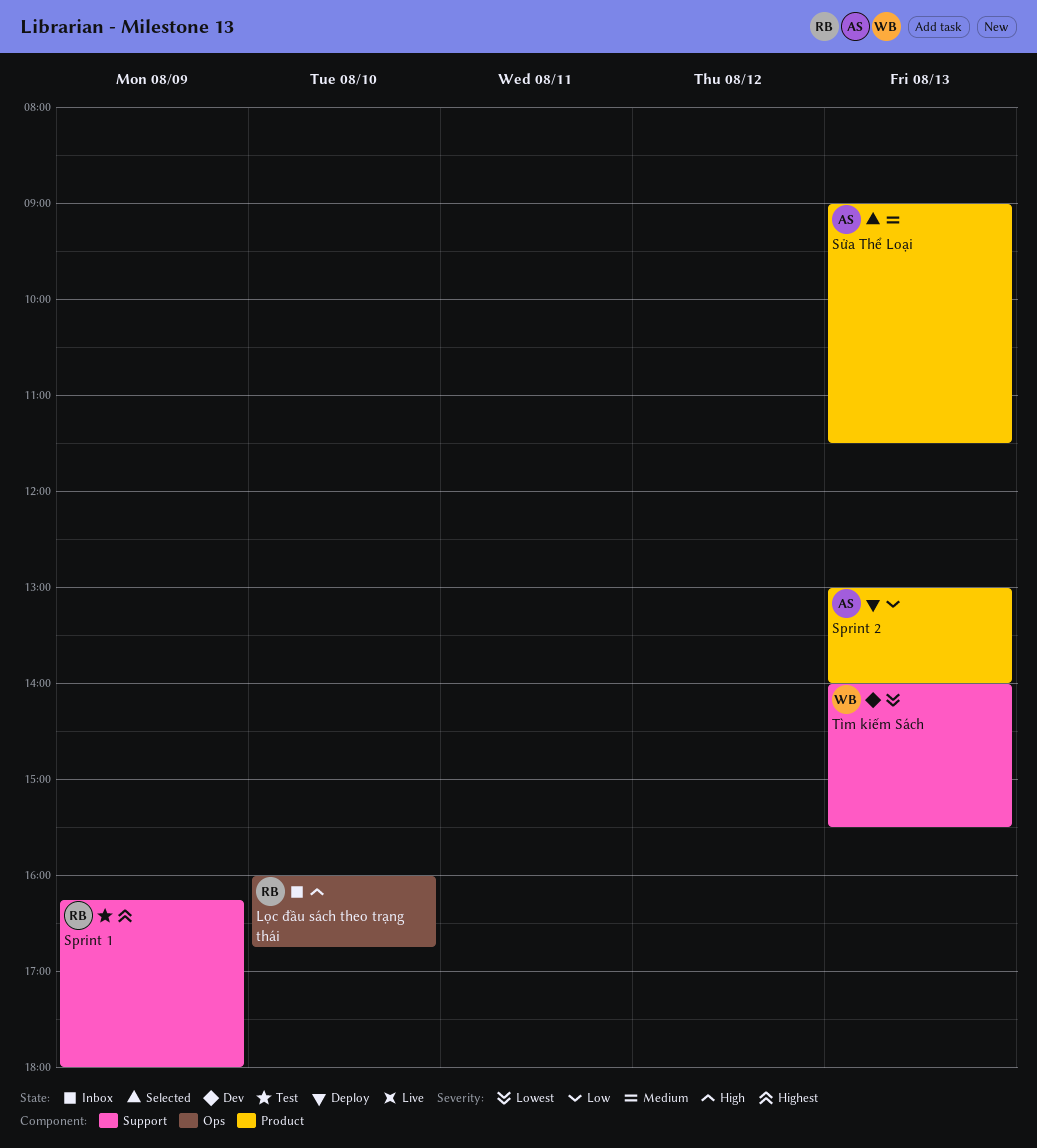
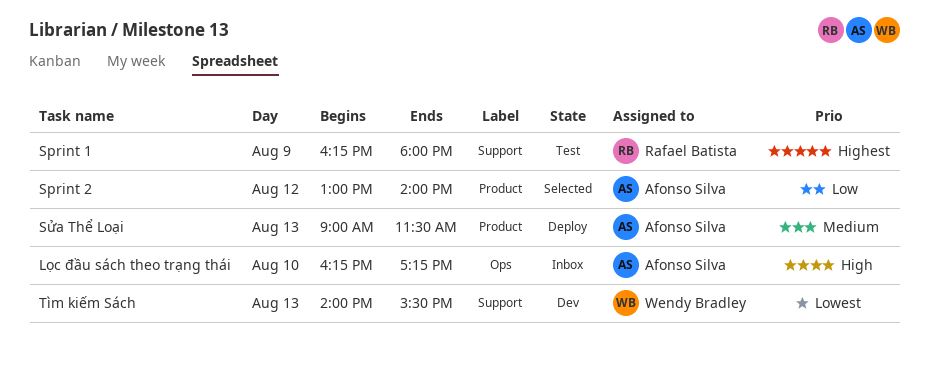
Lọc đầu sách theo trạng thái, owner: Rafael Batista -> Afonso Silva
Lọc đầu sách theo trạng thái, begins: 16:00 -> 16:15
Lọc đầu sách theo trạng thái, ends: 16:45 -> 17:15
Sprint 2, status: Deploy -> Selected
Sprint 2, day: Aug 13 -> Aug 12
Sửa Thể Loại, status: Selected -> Deploy

